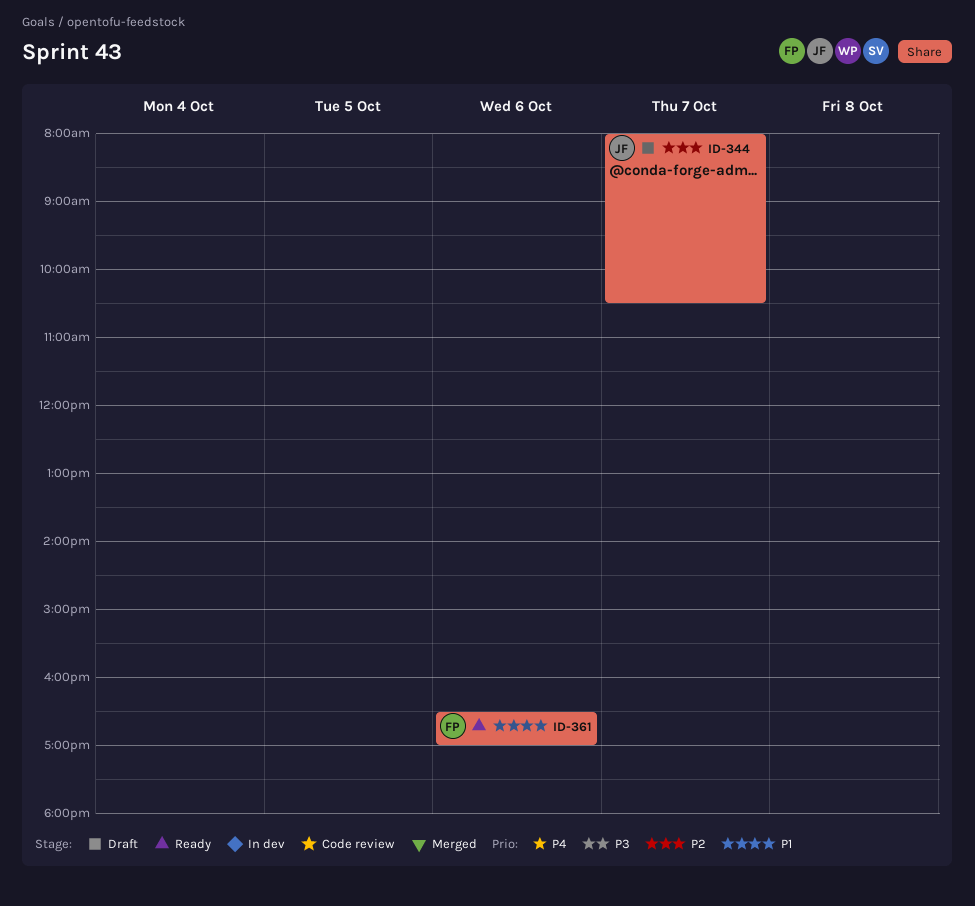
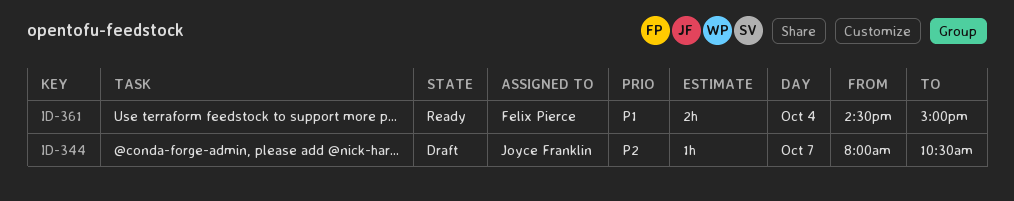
ID-361, day: Oct 6 -> Oct 4
ID-361, begins: 16:30 -> 14:30
ID-361, ends: 17:00 -> 15:00

